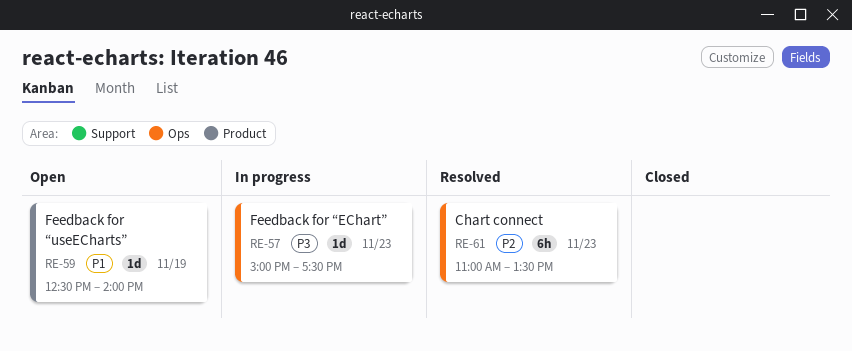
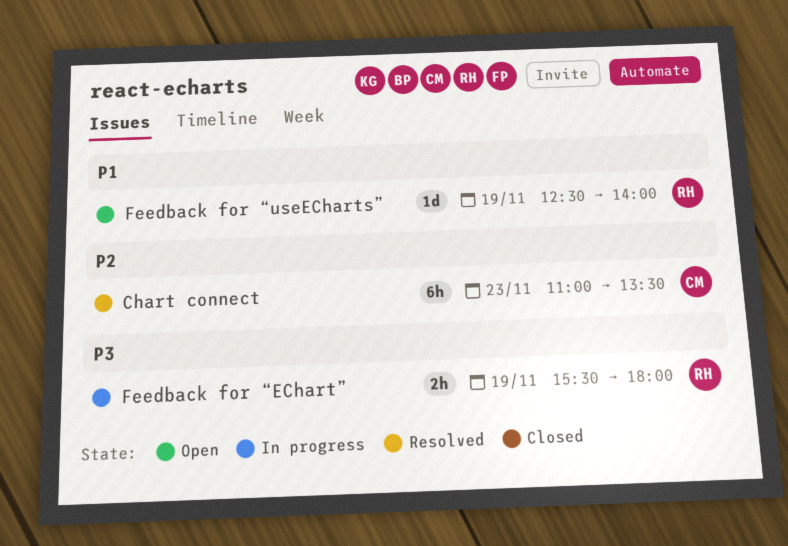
Feedback for “EChart”, estimate: 1d -> 2h
Feedback for “EChart”, day: Nov 23 -> Nov 19
Feedback for “EChart”, begins: 15:00 -> 15:30
Feedback for “EChart”, ends: 17:30 -> 18:00

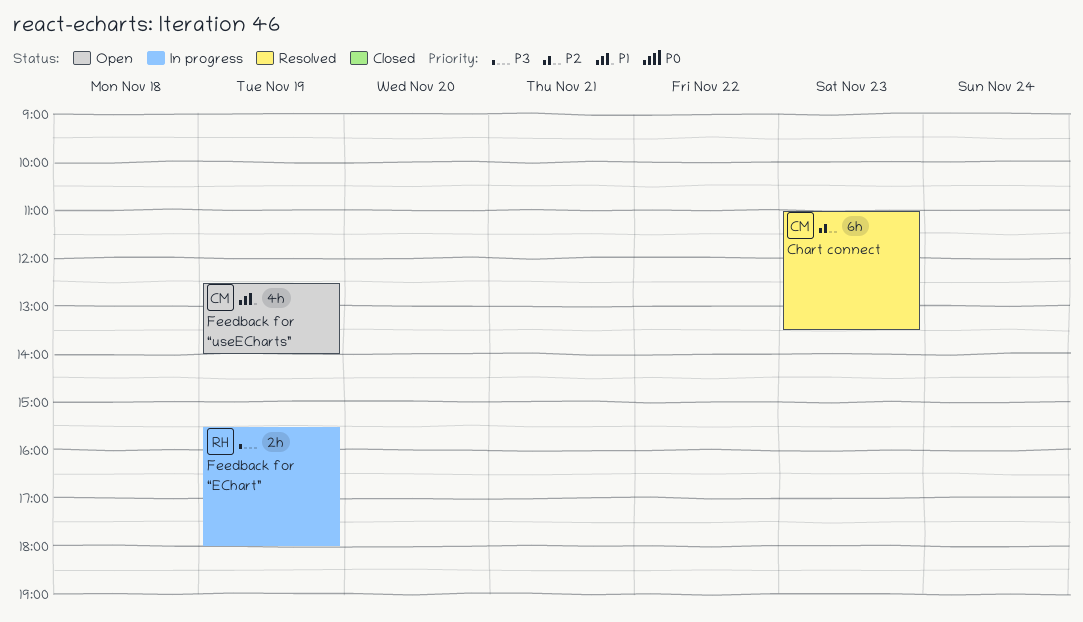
Feedback for “useECharts”, owner: RH -> CM
Feedback for “useECharts”, estimate: 1d -> 4h

